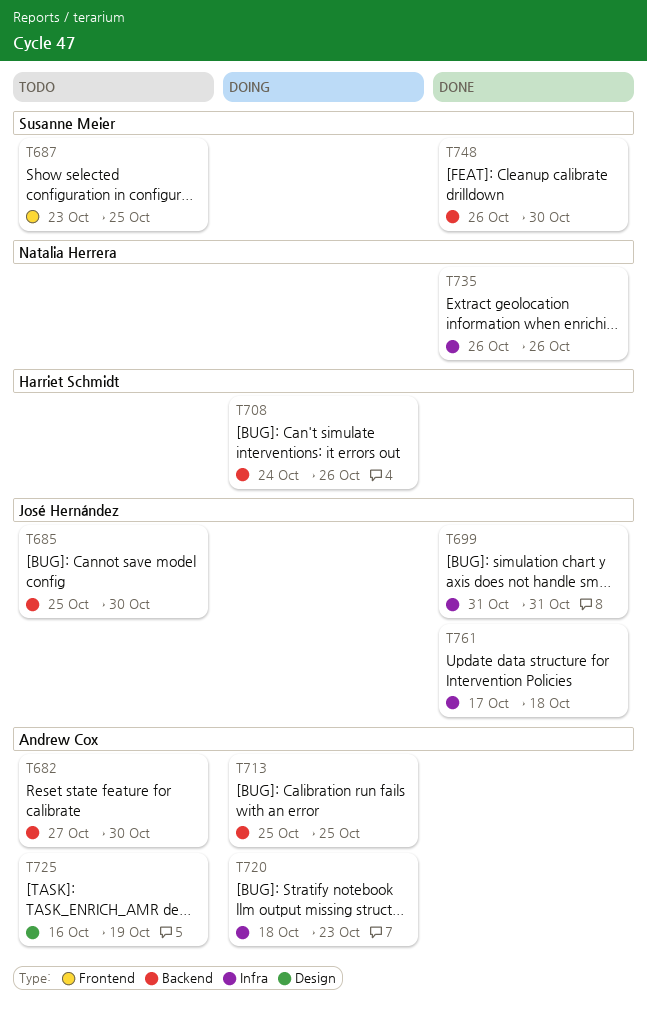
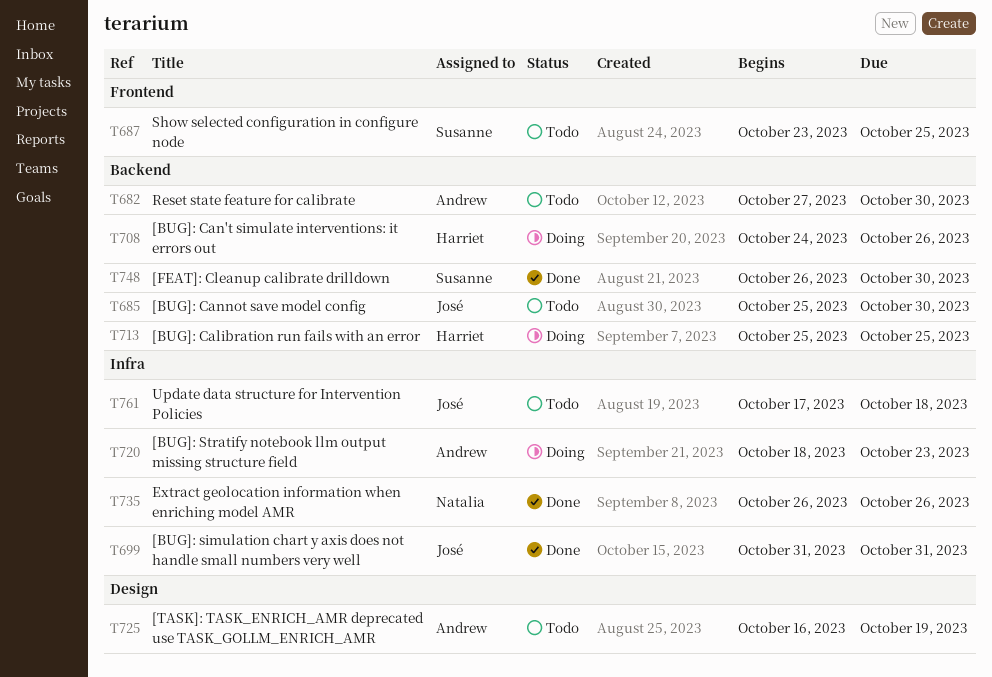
T713, owner: Andrew Cox -> Harriet Schmidt
T761, status: Done -> Todo

